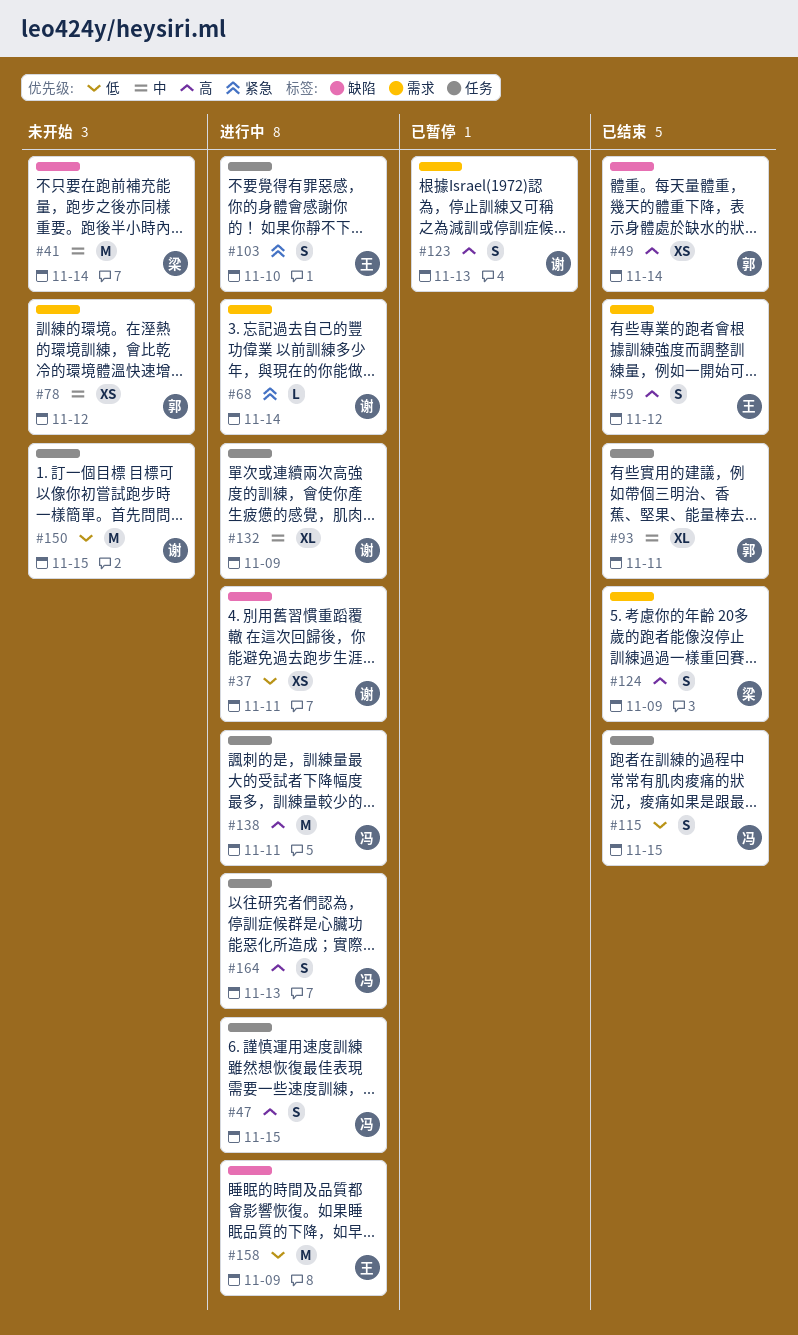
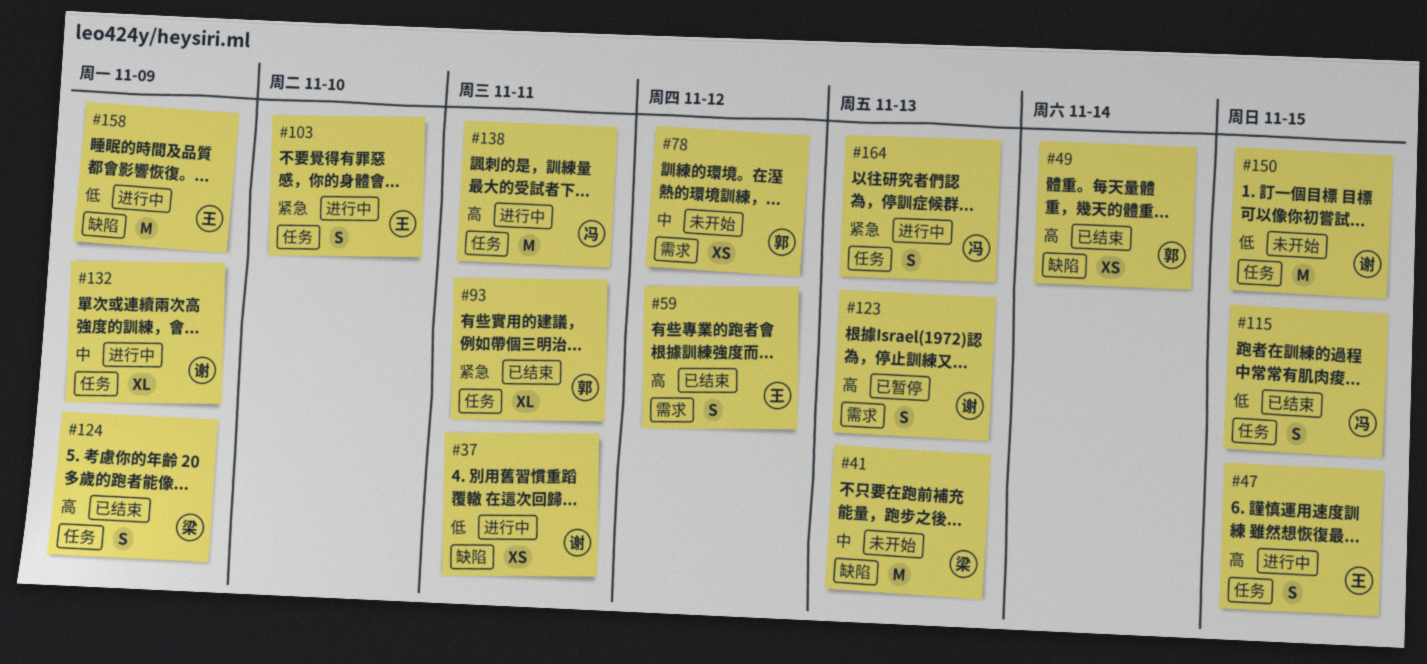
#41, due: Nov 14 -> Nov 13
#47, owner: 冯 -> 王
#68: present -> none
#93, priority: 中 -> 紧急
#124, label: 需求 -> 任务
#164, priority: 高 -> 紧急

